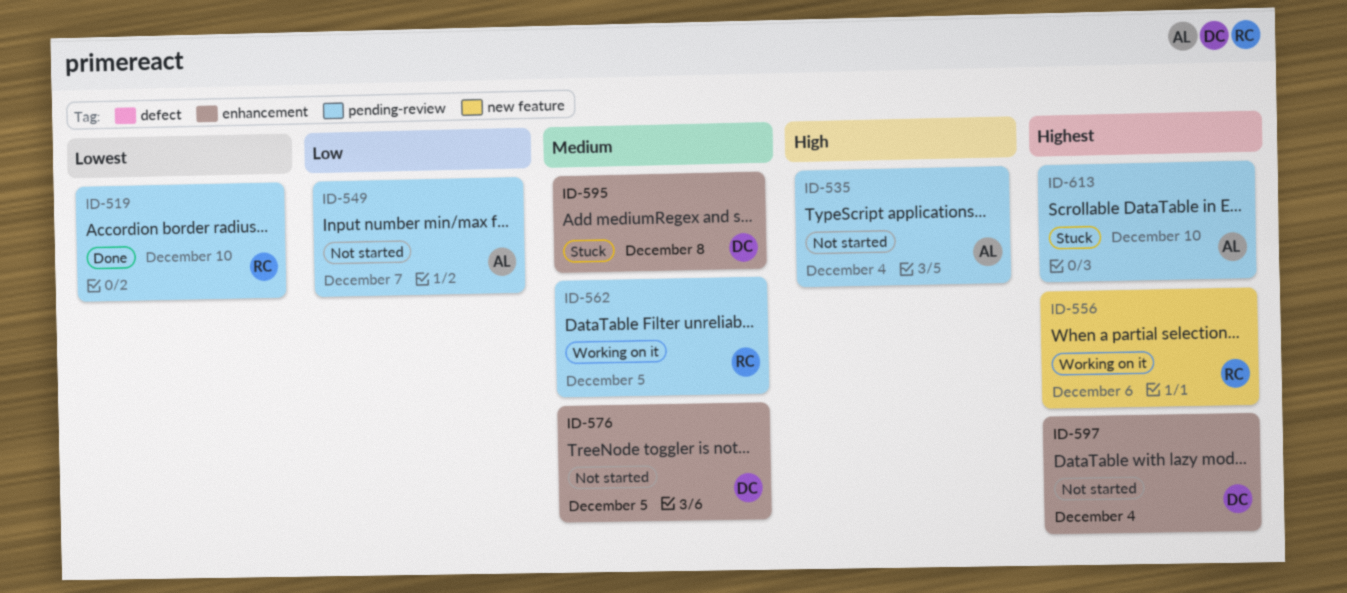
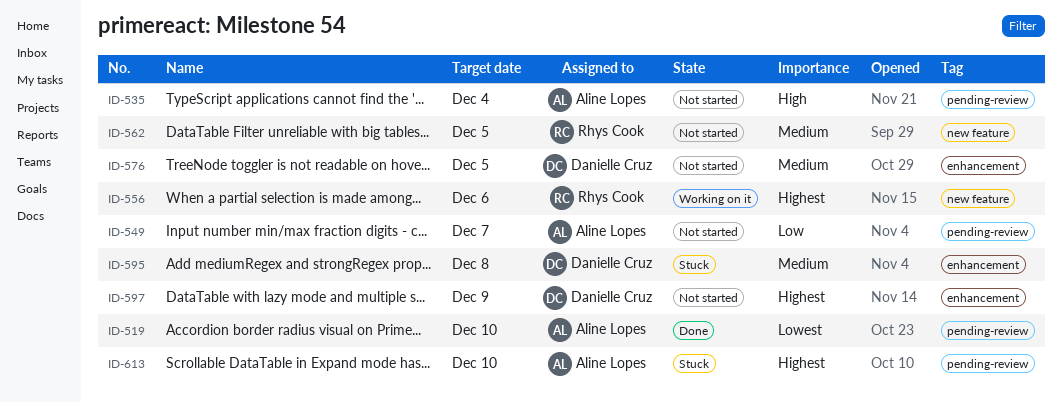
ID-519, owner: Rhys Cook -> Aline Lopes
ID-562, status: Working on it -> Not started
ID-562, label: pending-review -> new feature
ID-597, due: Dec 4 -> Dec 9

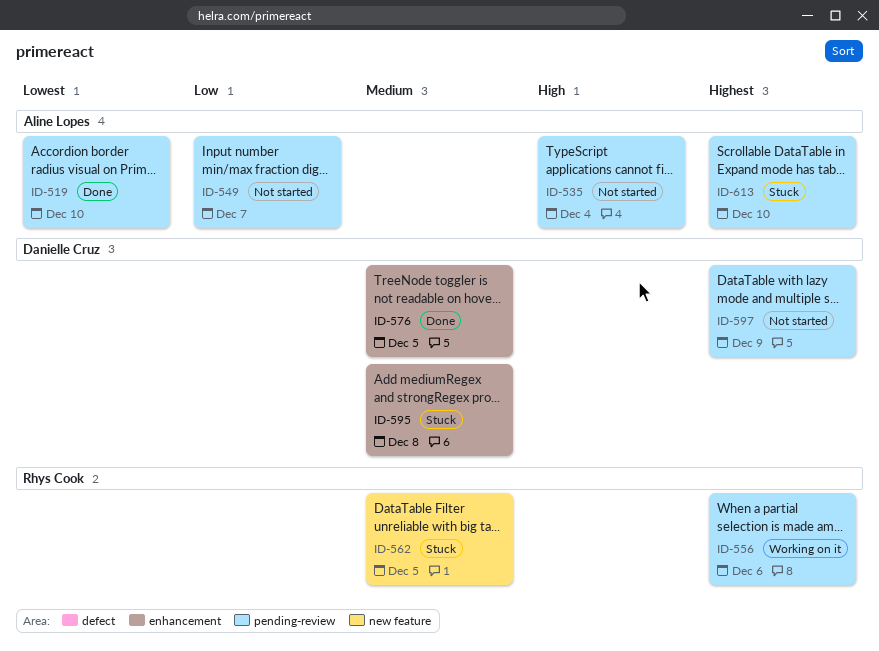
ID-556, label: new feature -> pending-review
ID-562, status: Not started -> Stuck
ID-576, status: Not started -> Done
ID-597, label: enhancement -> pending-review

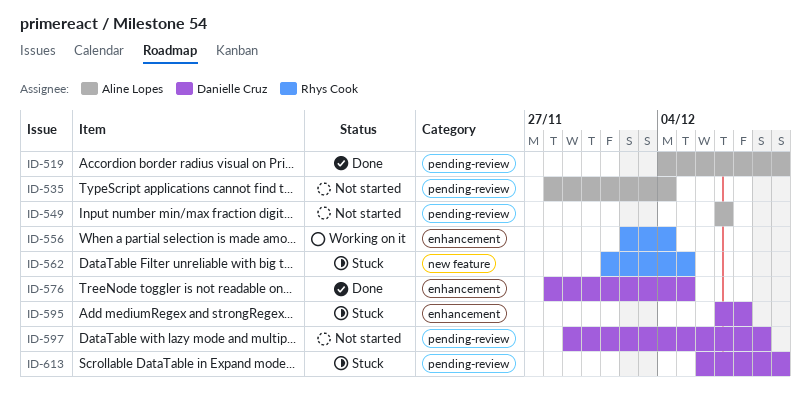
ID-556, label: pending-review -> enhancement
ID-556, due: Dec 6 -> Dec 4
ID-613, owner: Aline Lopes -> Danielle Cruz

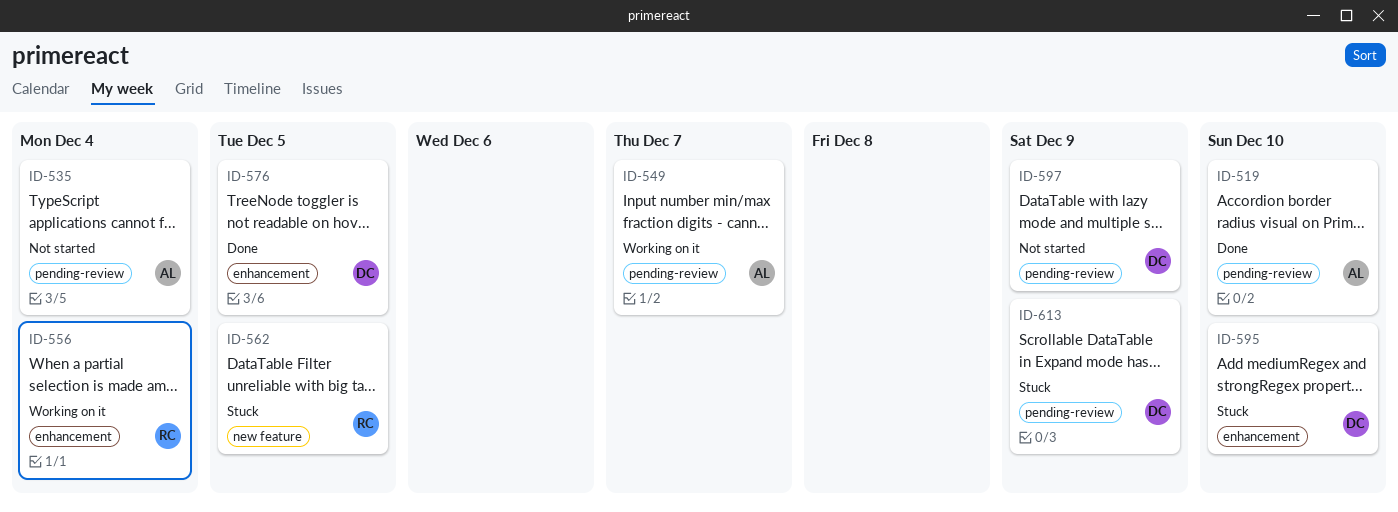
ID-549, status: Not started -> Working on it
ID-595, due: Dec 8 -> Dec 10
ID-613, due: Dec 10 -> Dec 9

